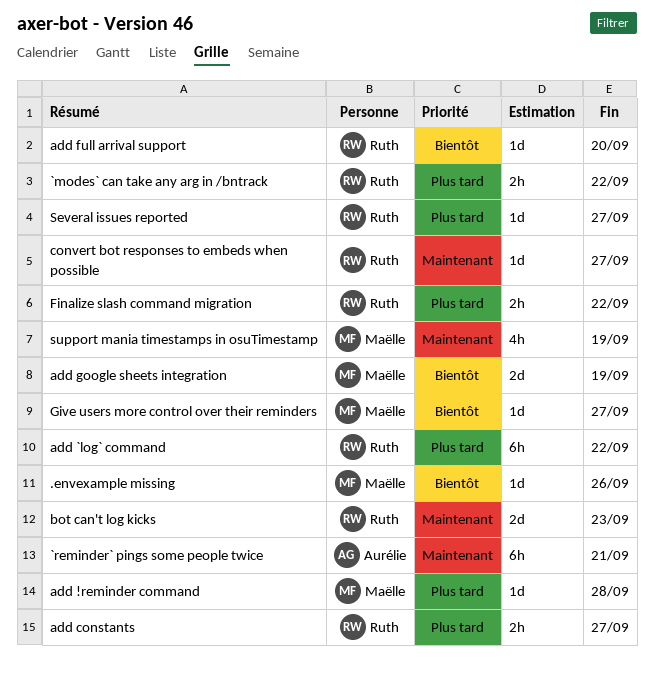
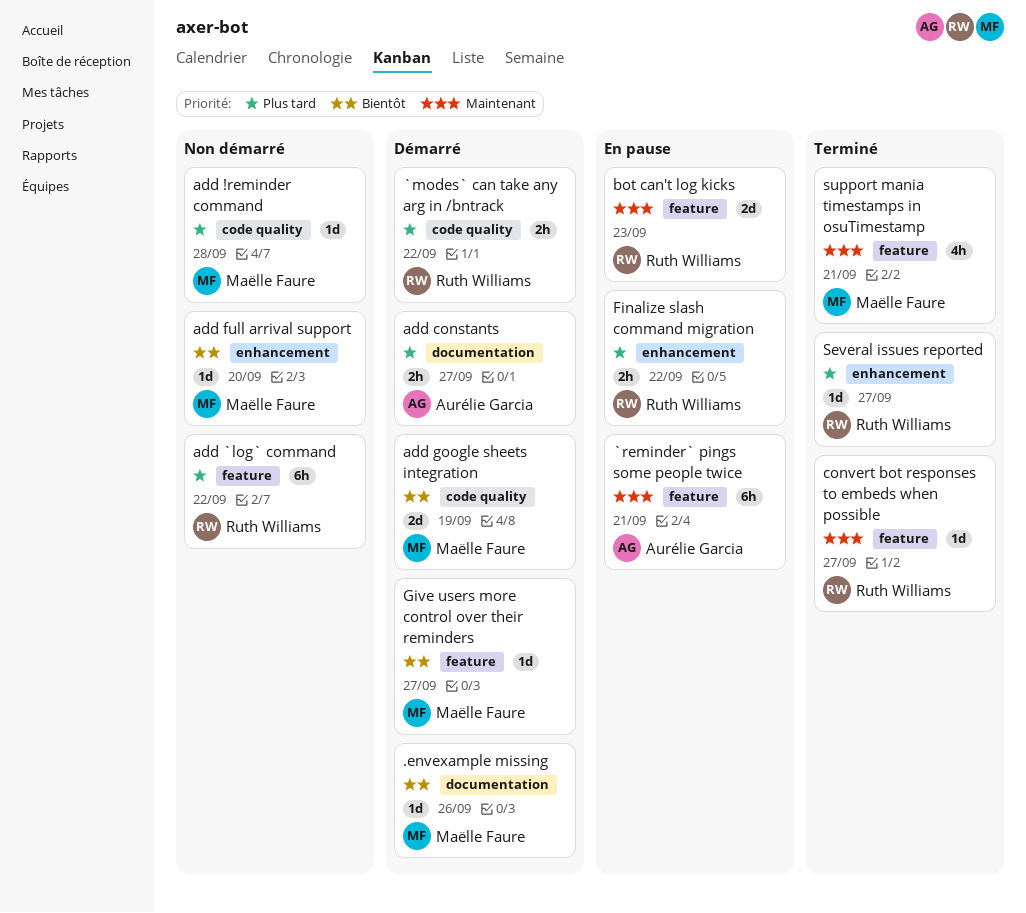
add constants, owner: Ruth Williams -> Aurélie Garcia
add full arrival support, owner: Ruth Williams -> Maëlle Faure
support mania timestamps in osuTimestamp, due: Sep 19 -> Sep 21

